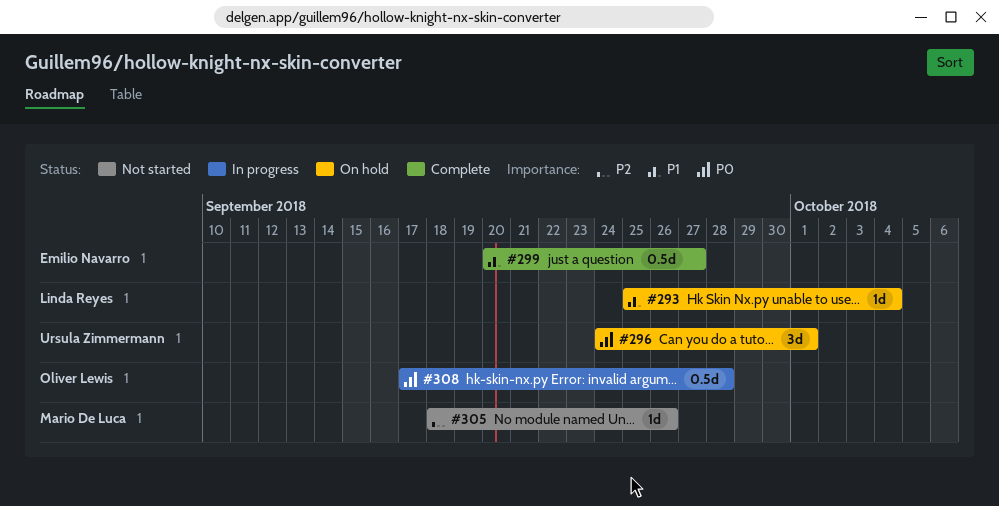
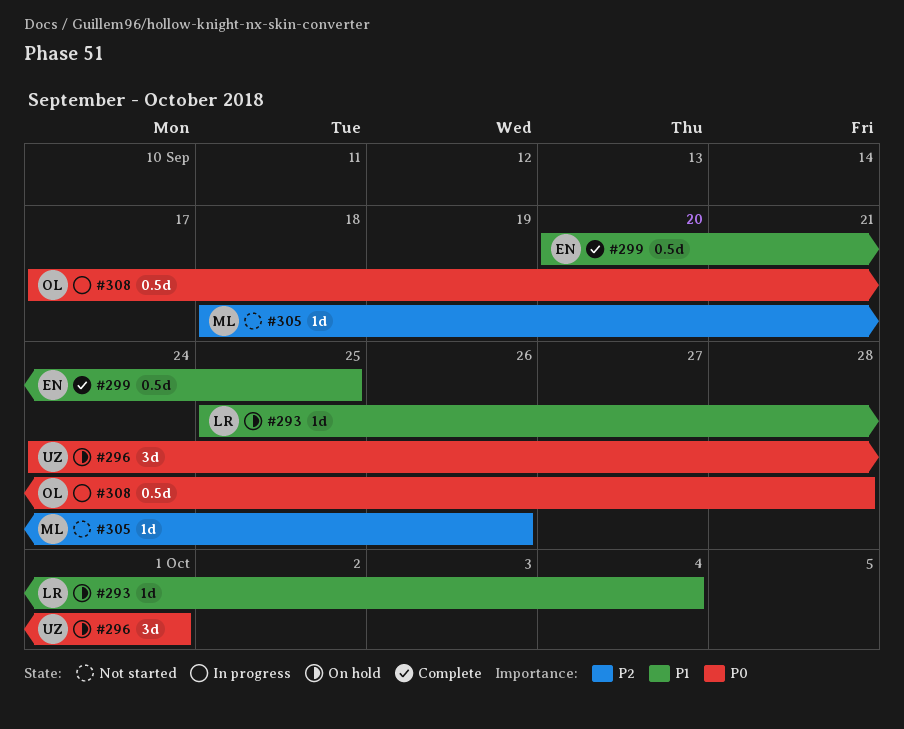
#299, due: Sep 27 -> Sep 25

